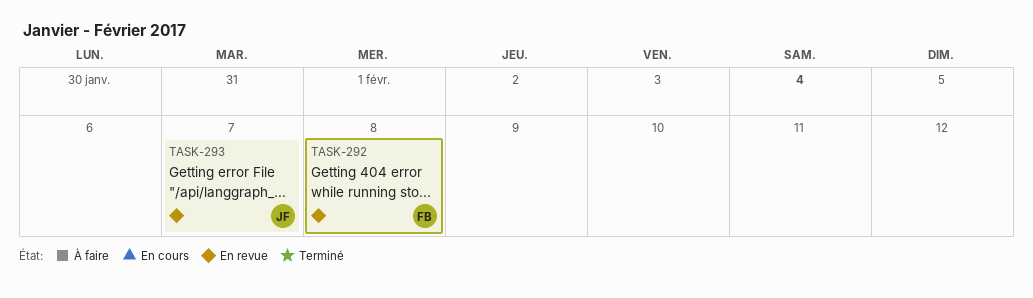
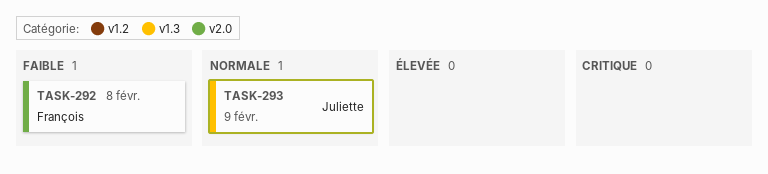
TASK-293, due: Feb 7 -> Feb 9

